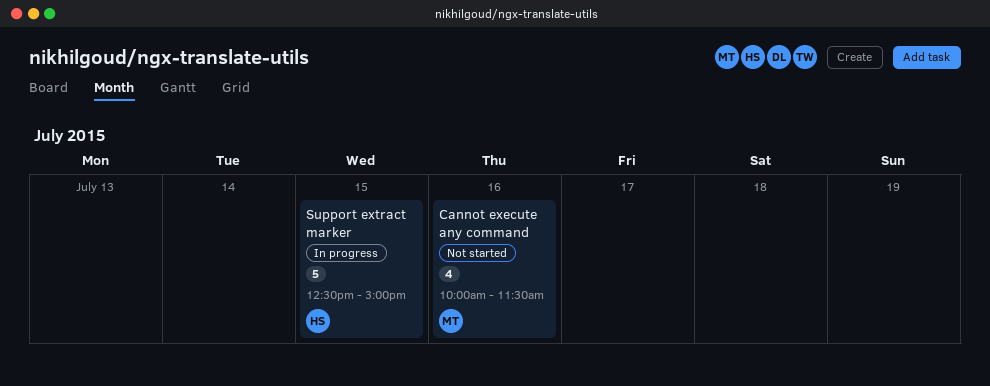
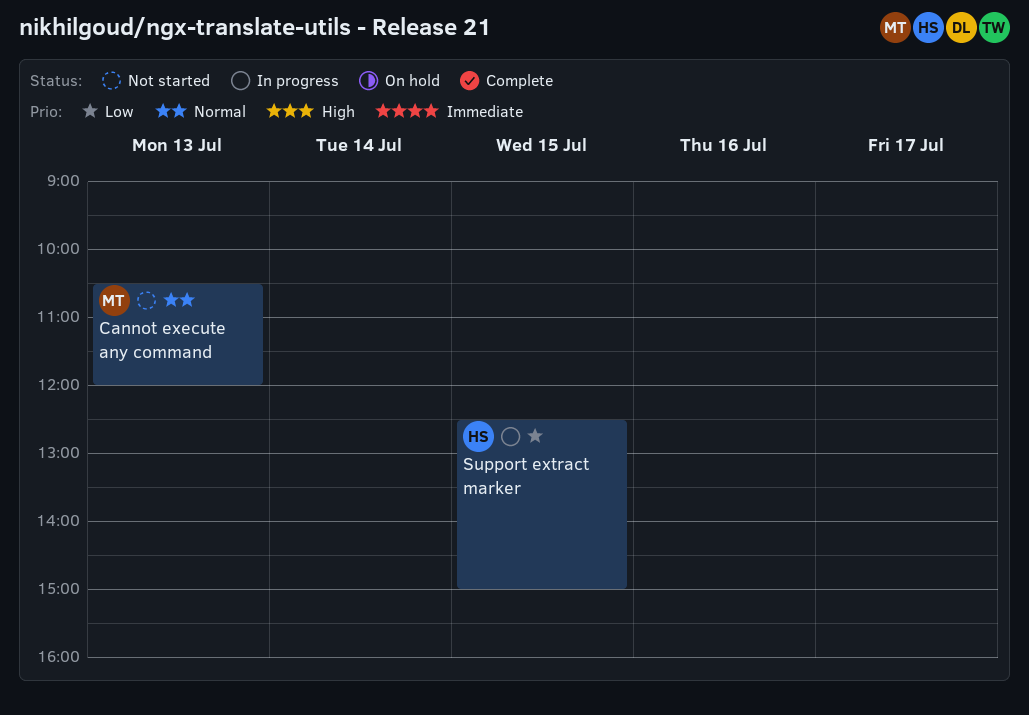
Cannot execute any command, day: Jul 16 -> Jul 13
Cannot execute any command, begins: 10:00 -> 10:30
Cannot execute any command, ends: 11:30 -> 12:00

